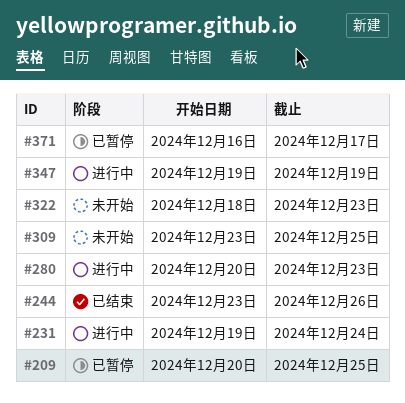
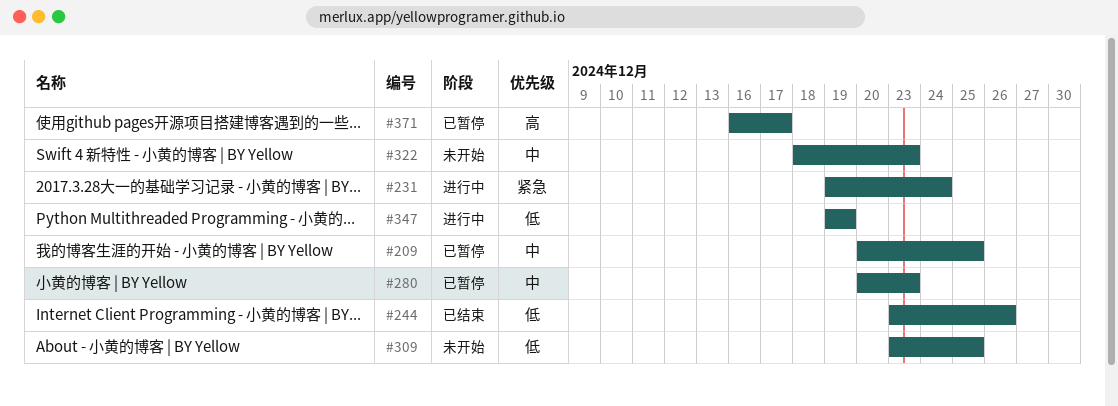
#280, status: 进行中 -> 已暂停

